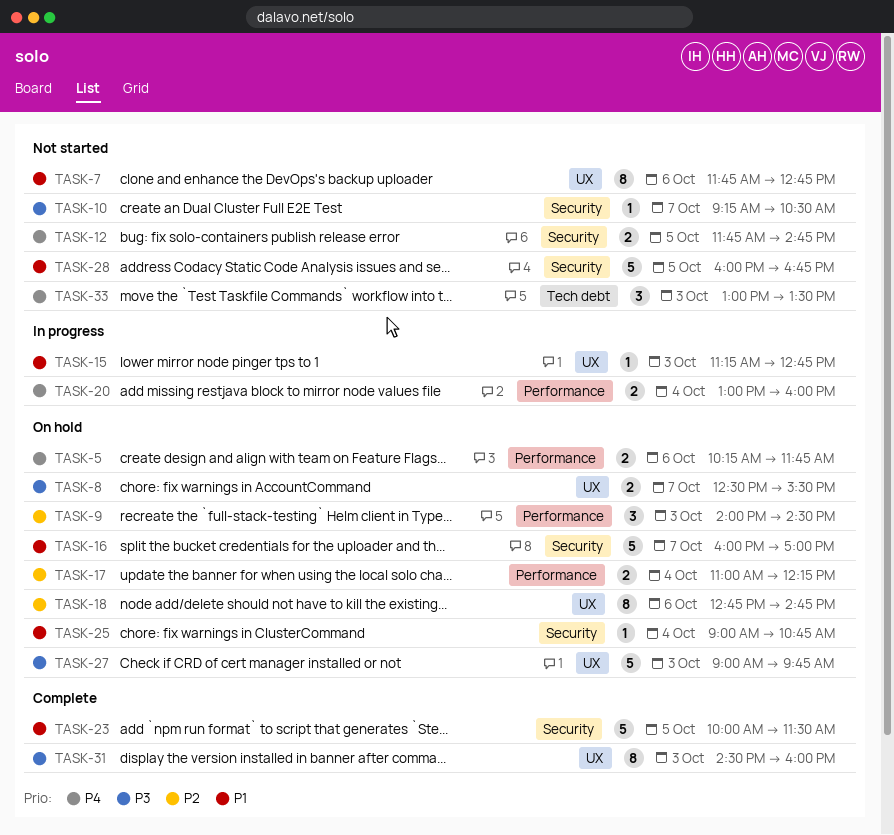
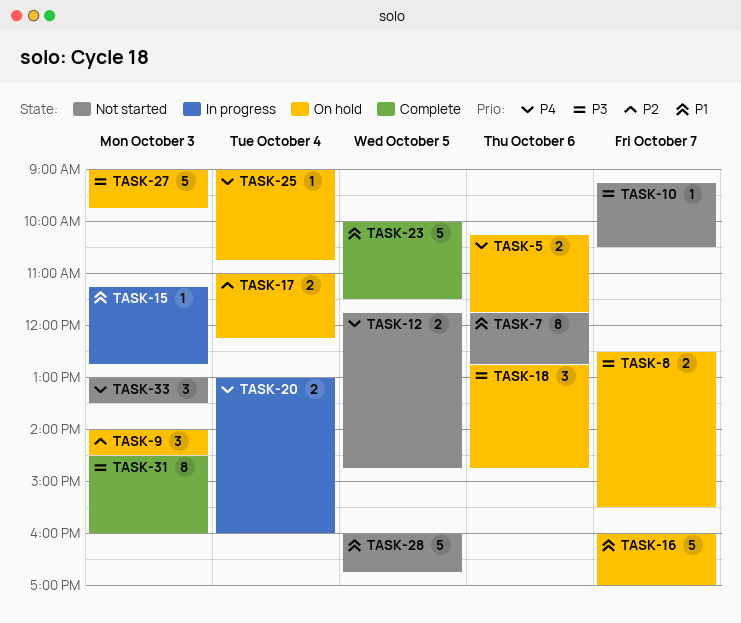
TASK-18, priority: P2 -> P3
TASK-18, estimate: 8 -> 3
TASK-25, priority: P1 -> P4

